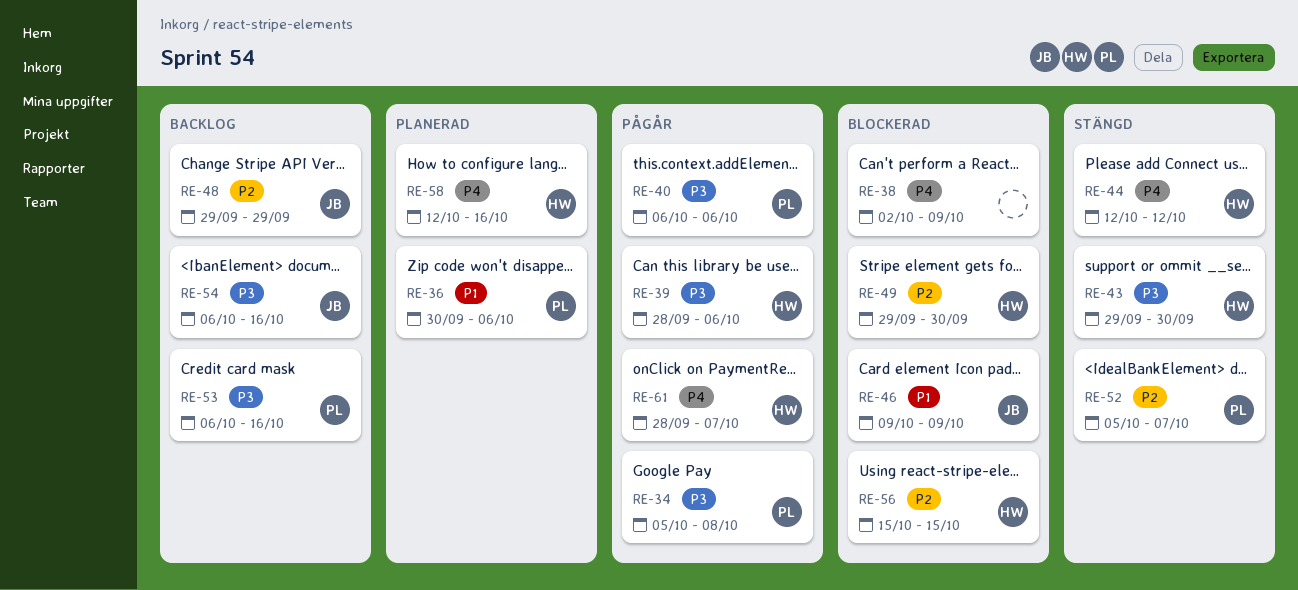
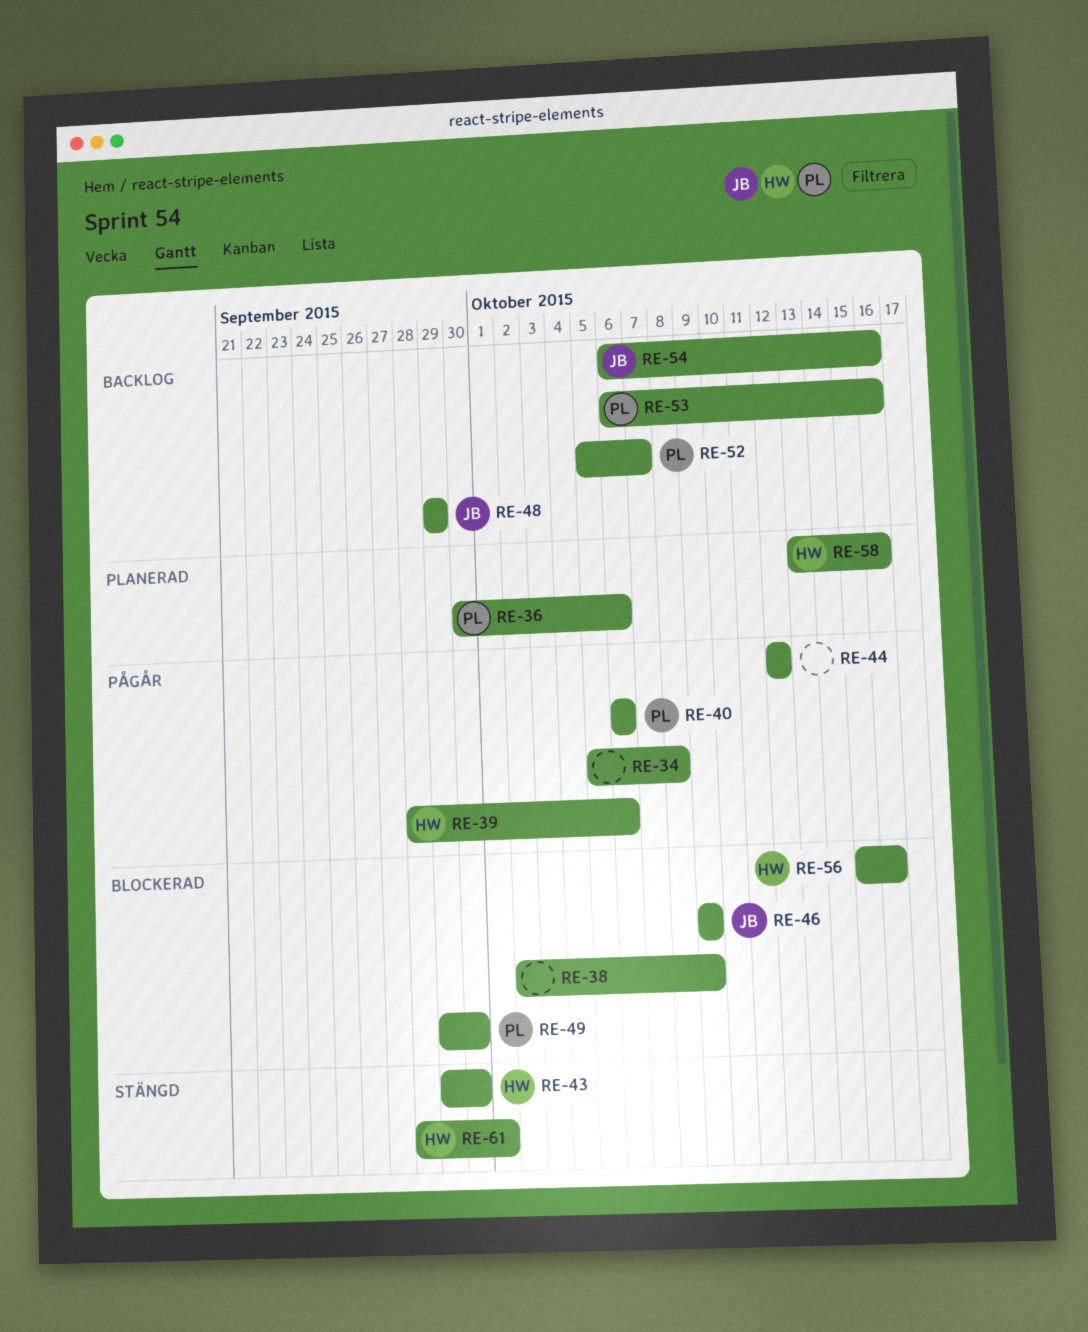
RE-34, owner: PL -> none
RE-44, status: Stängd -> Pågår
RE-44, owner: HW -> none
RE-49, owner: HW -> PL
RE-52, status: Stängd -> Backlog
RE-56, due: Oct 15 -> Oct 16
RE-58, start: Oct 12 -> Oct 13
RE-61, status: Pågår -> Stängd
RE-61, due: Oct 7 -> Oct 1

